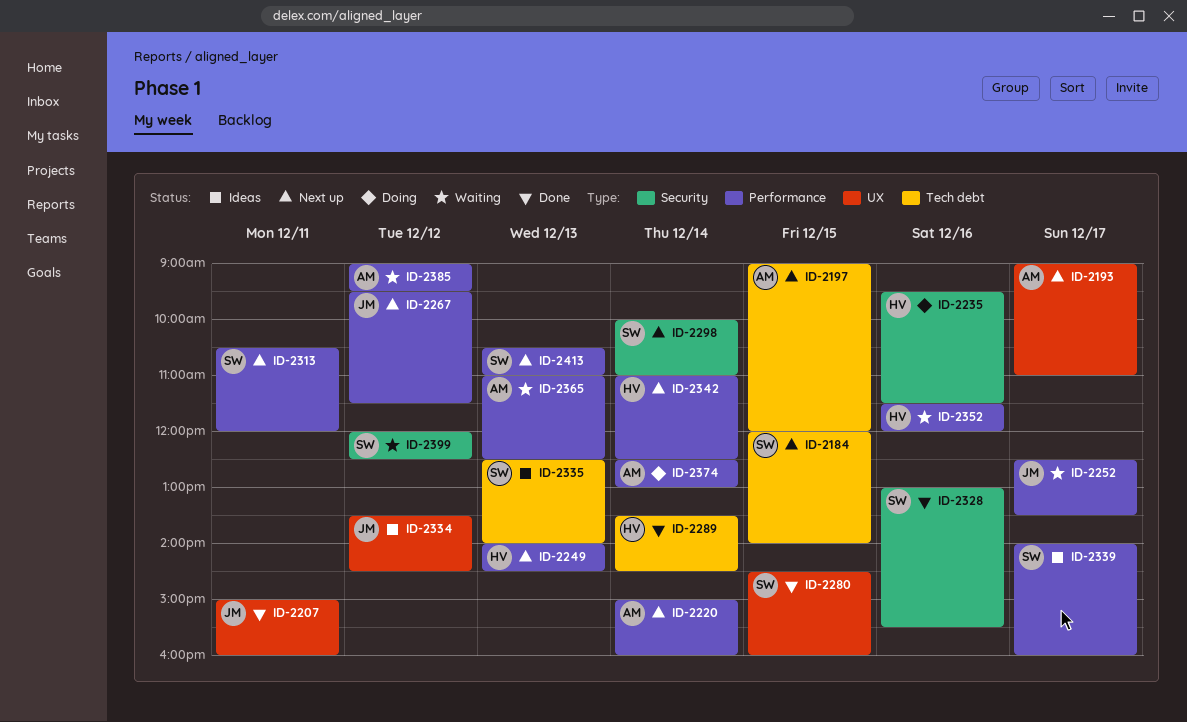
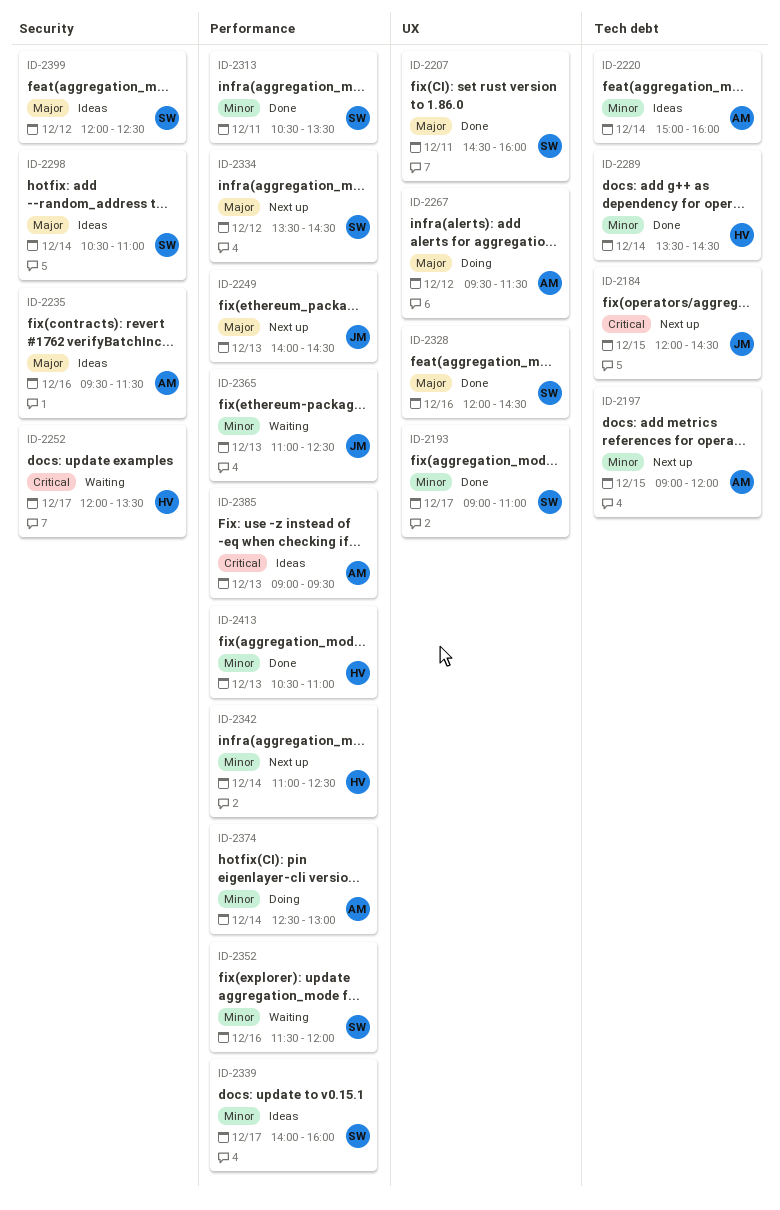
ID-2184, owner: SW -> JM
ID-2184, ends: 14:00 -> 14:30
ID-2193, status: Next up -> Done
ID-2193, owner: AM -> SW
ID-2207, owner: JM -> SW
ID-2207, begins: 15:00 -> 14:30
ID-2220, status: Next up -> Ideas
ID-2220, label: Performance -> Tech debt
ID-2235, status: Doing -> Ideas
ID-2235, owner: HV -> AM
ID-2249, owner: HV -> JM
ID-2252, owner: JM -> HV
ID-2252, label: Performance -> Security
ID-2252, begins: 12:30 -> 12:00
ID-2267, status: Next up -> Doing
ID-2267, owner: JM -> AM
ID-2267, label: Performance -> UX
ID-2280: present -> none
ID-2298, status: Next up -> Ideas
ID-2298, begins: 10:00 -> 10:30
ID-2313, status: Next up -> Done
ID-2313, ends: 12:00 -> 13:30
ID-2328, label: Security -> UX
ID-2328, begins: 13:00 -> 12:00
ID-2328, ends: 15:30 -> 14:30
ID-2334, status: Ideas -> Next up
ID-2334, owner: JM -> SW
ID-2334, label: UX -> Performance
ID-2335: present -> none
ID-2352, owner: HV -> SW
ID-2365, owner: AM -> JM
ID-2385, status: Waiting -> Ideas
ID-2385, day: Dec 12 -> Dec 13
ID-2399, status: Waiting -> Ideas
ID-2413, status: Next up -> Done
ID-2413, owner: SW -> HV

